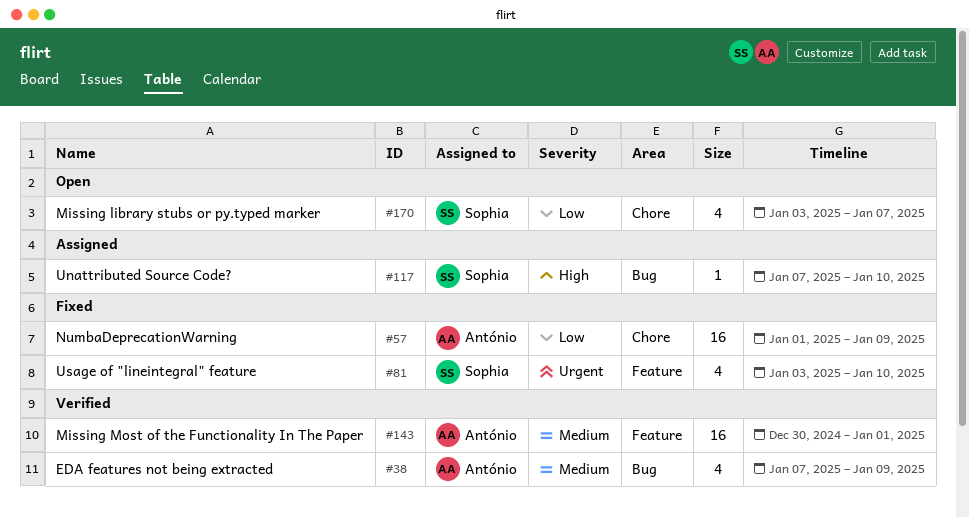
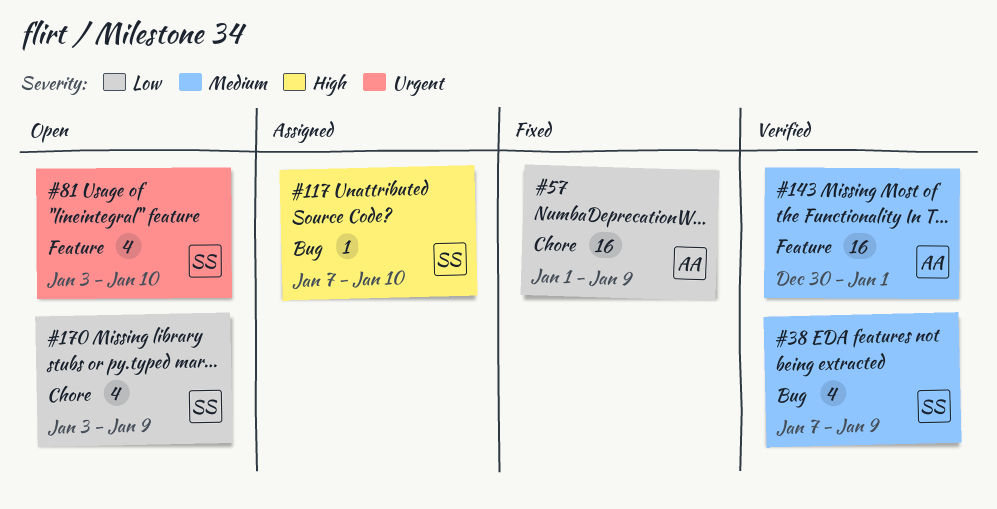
#38, owner: António -> Sophia
#81, status: Fixed -> Open
#170, due: Jan 7 -> Jan 9

